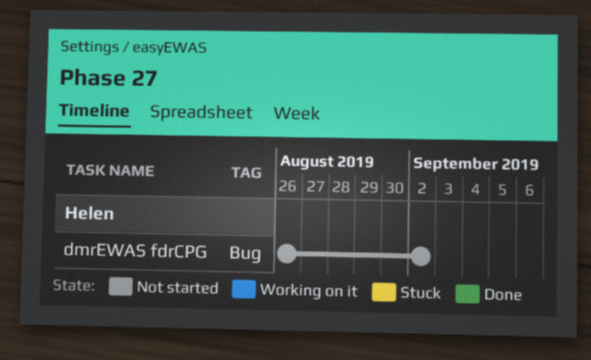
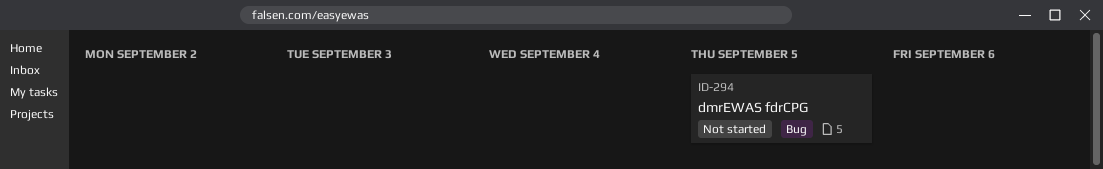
dmrEWAS fdrCPG, due: Sep 2 -> Sep 5

